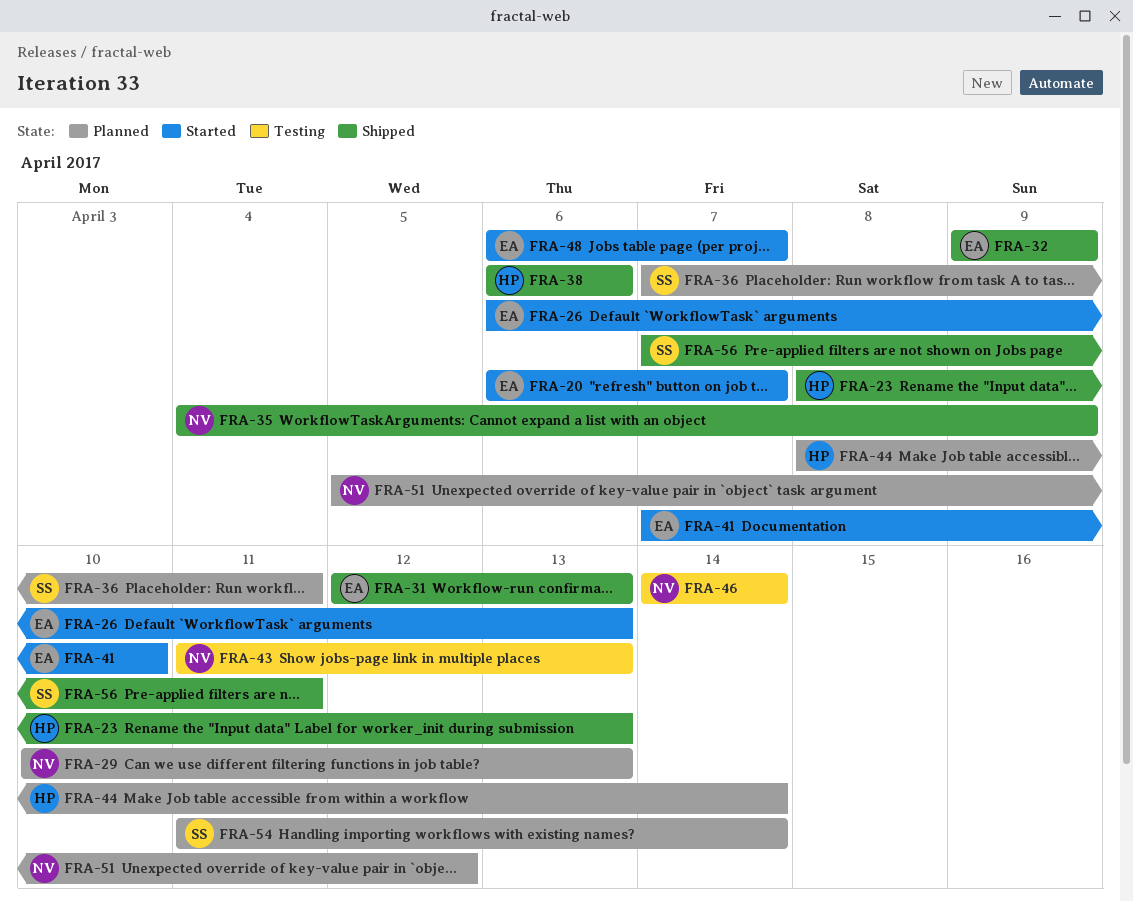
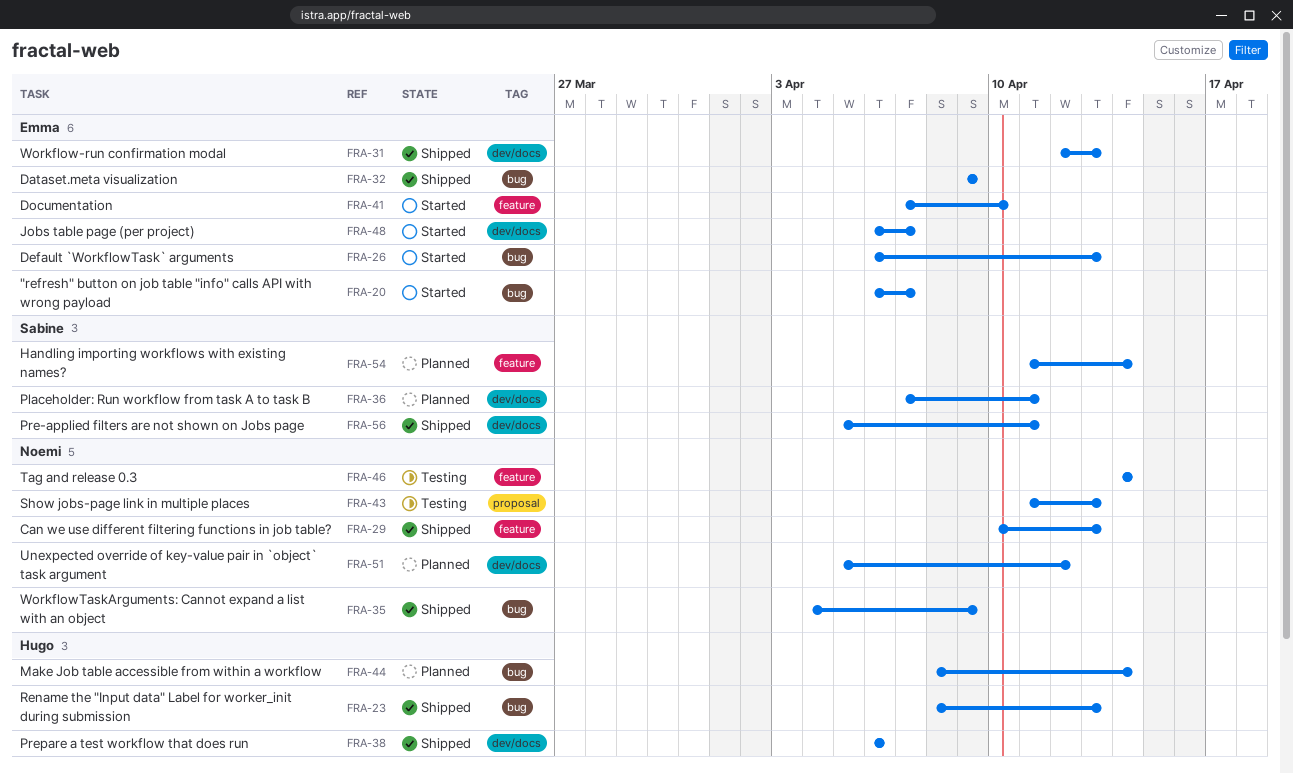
FRA-29, status: Planned -> Shipped
FRA-56, start: Apr 7 -> Apr 5

